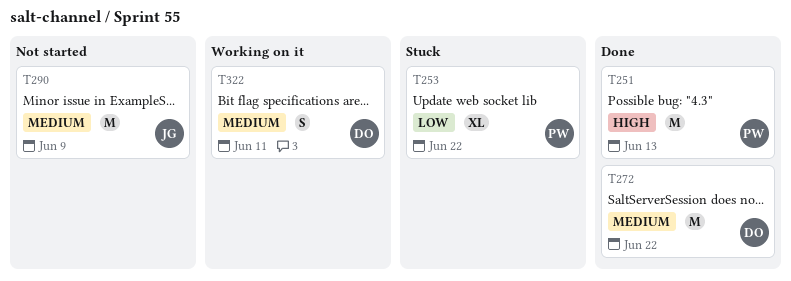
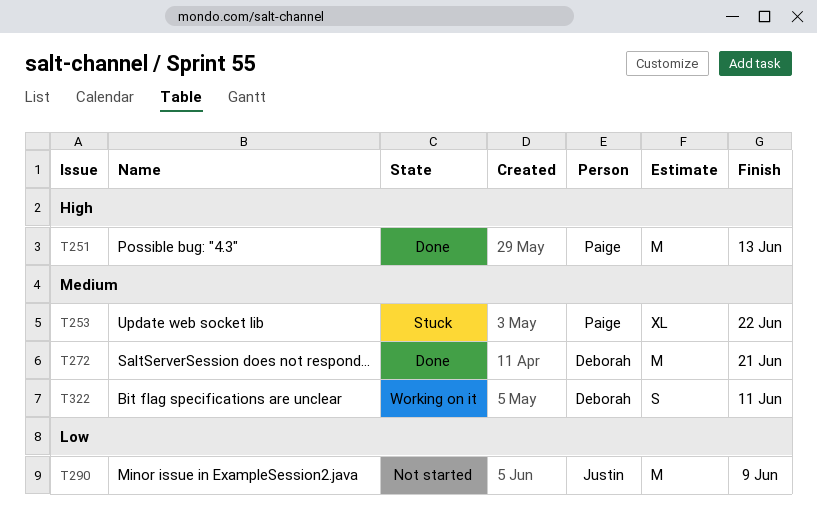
T253, priority: Low -> Medium
T272, due: Jun 22 -> Jun 21
T290, priority: Medium -> Low

